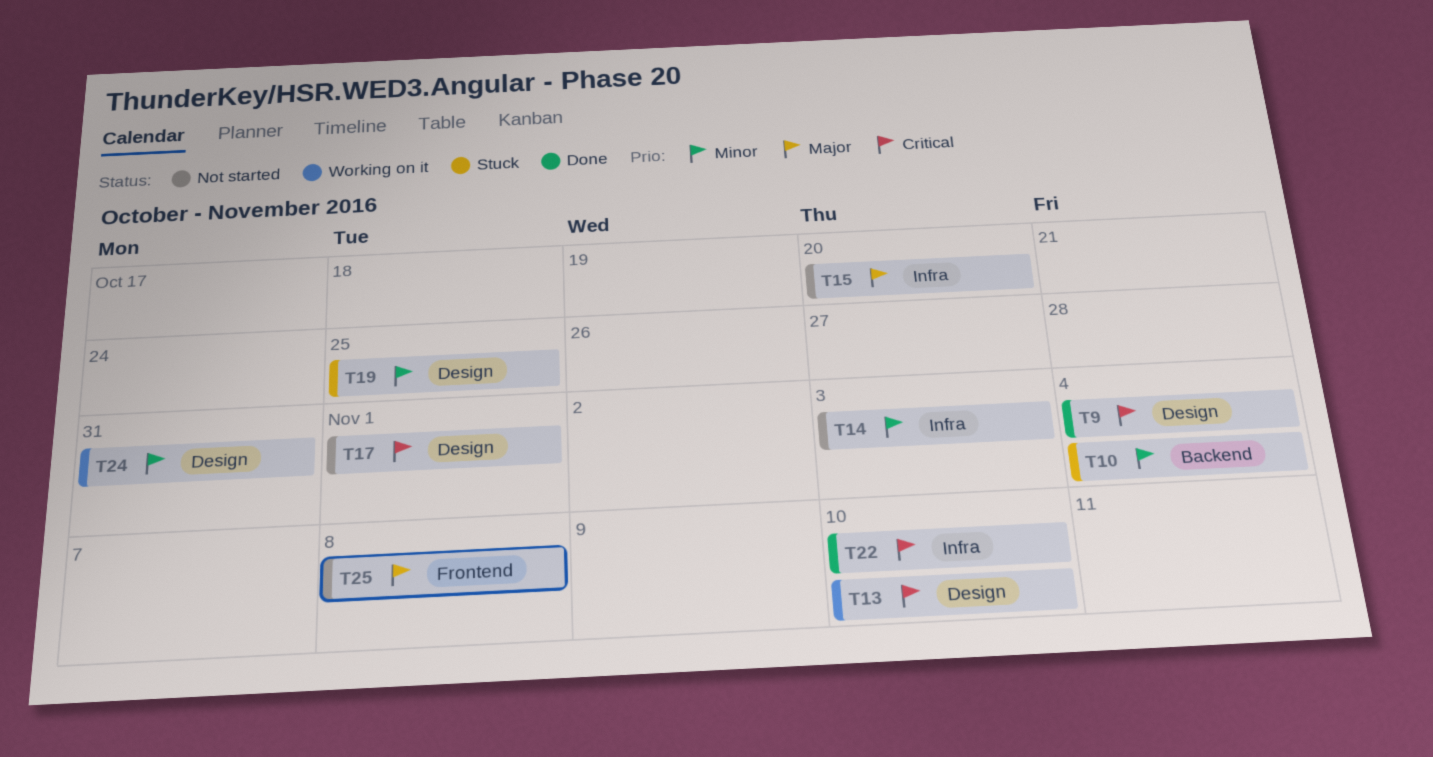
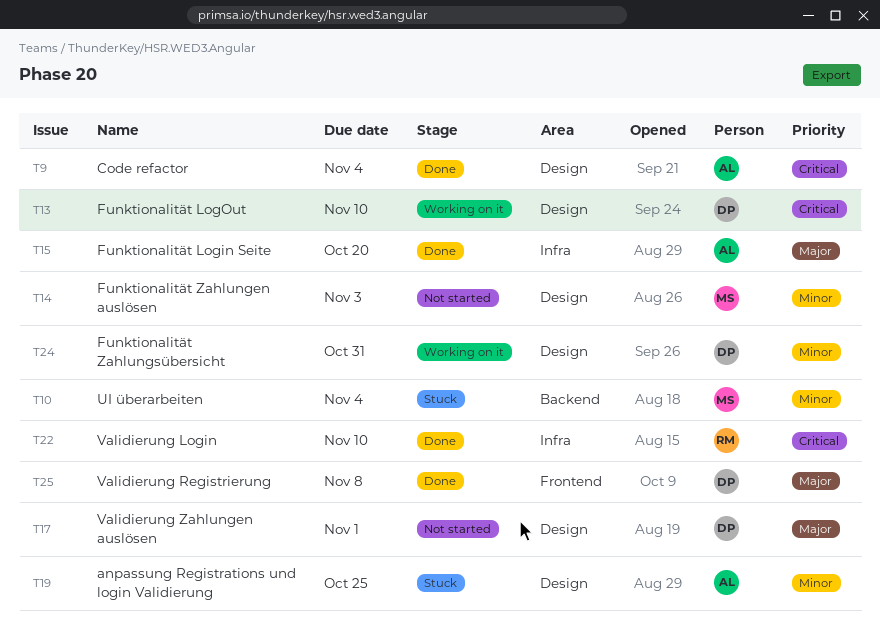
T14, label: Infra -> Design
T15, status: Not started -> Done
T17, priority: Critical -> Major
T25, status: Not started -> Done

